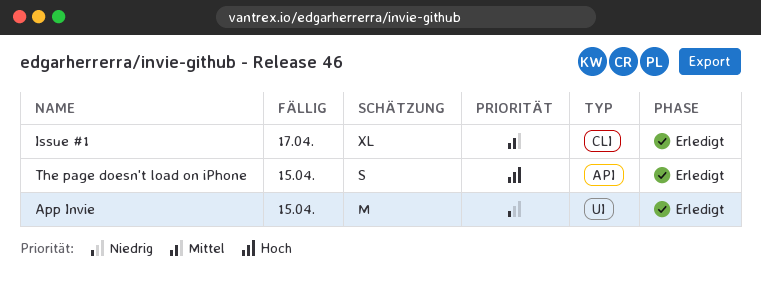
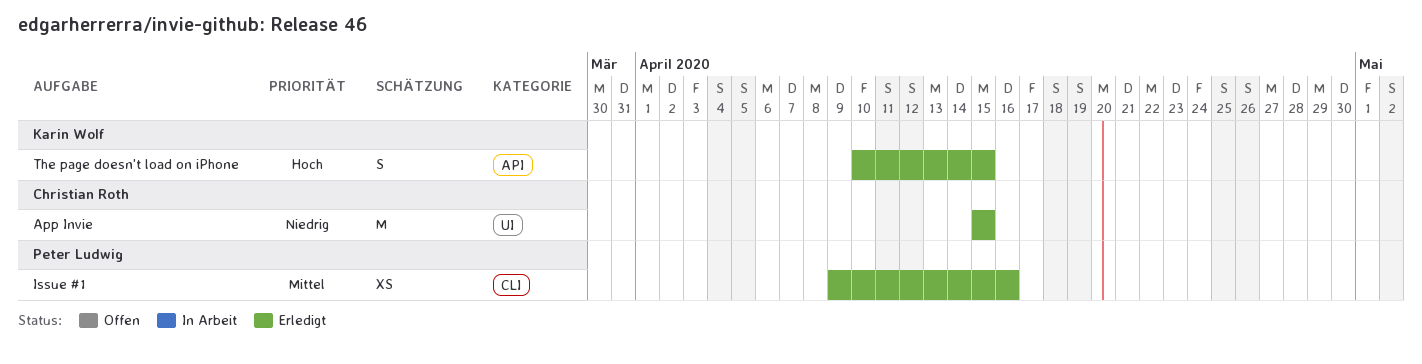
Issue #1, estimate: XL -> XS
Issue #1, due: Apr 17 -> Apr 16

